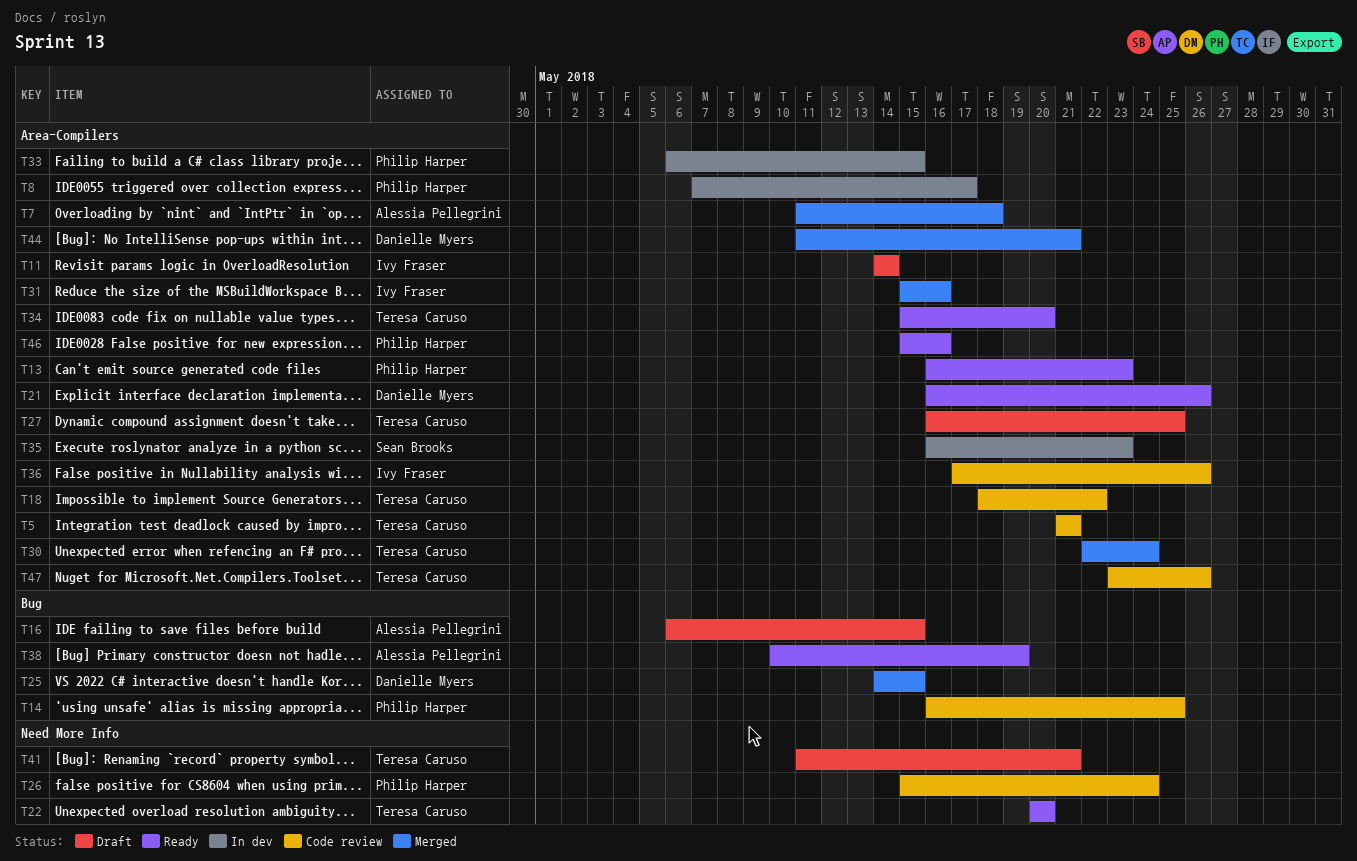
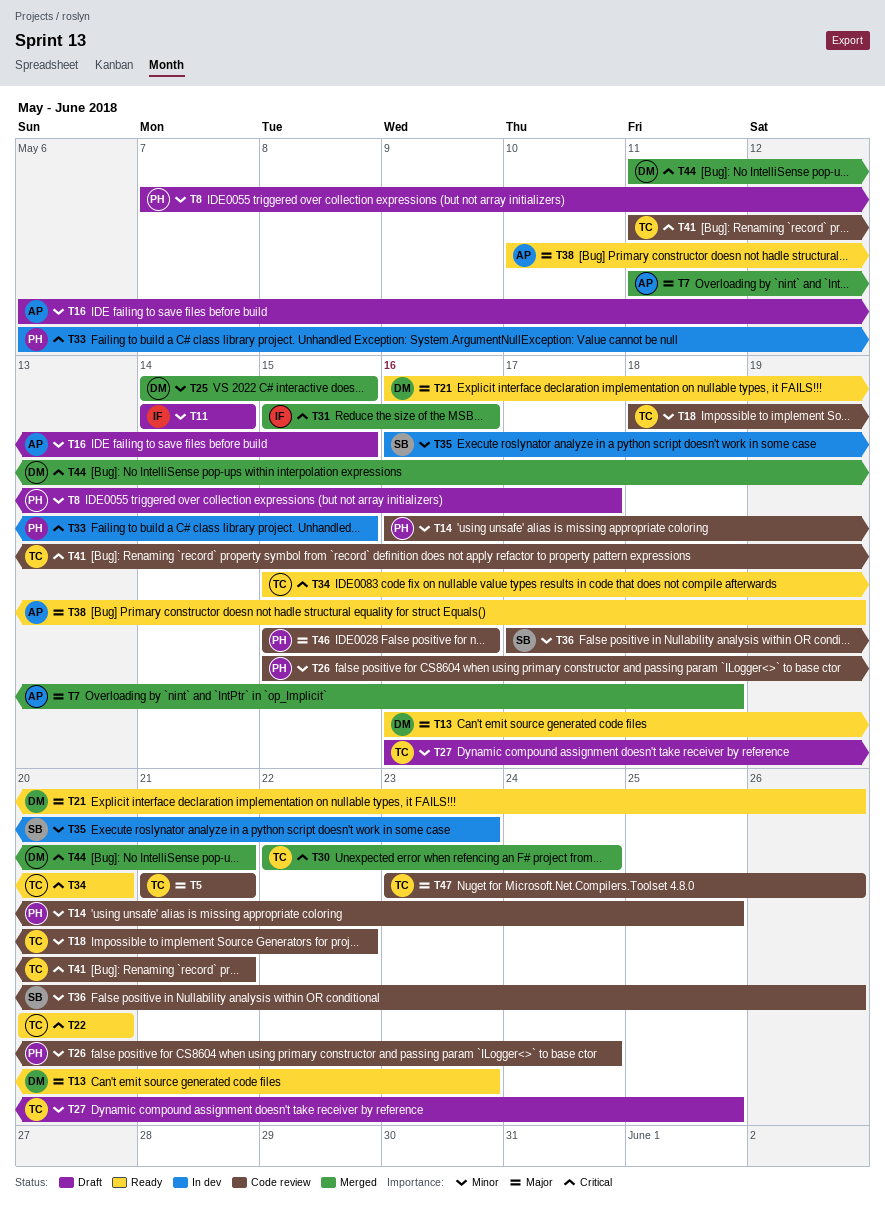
T8, status: In dev -> Draft
T13, owner: Philip Harper -> Danielle Myers
T36, owner: Ivy Fraser -> Sean Brooks
T41, status: Draft -> Code review
T46, status: Ready -> Code review

